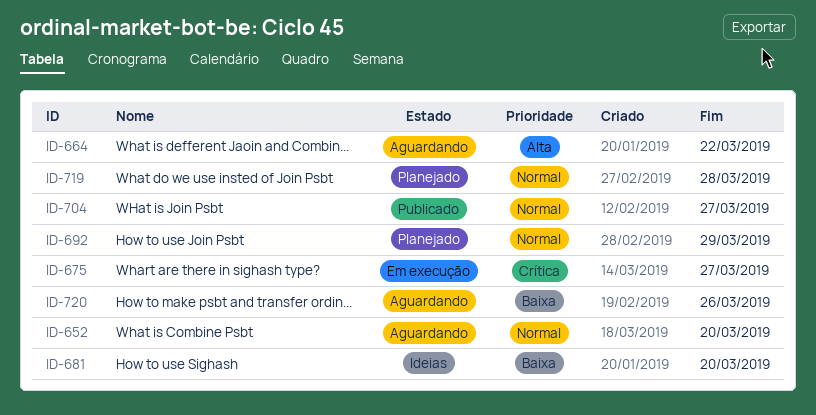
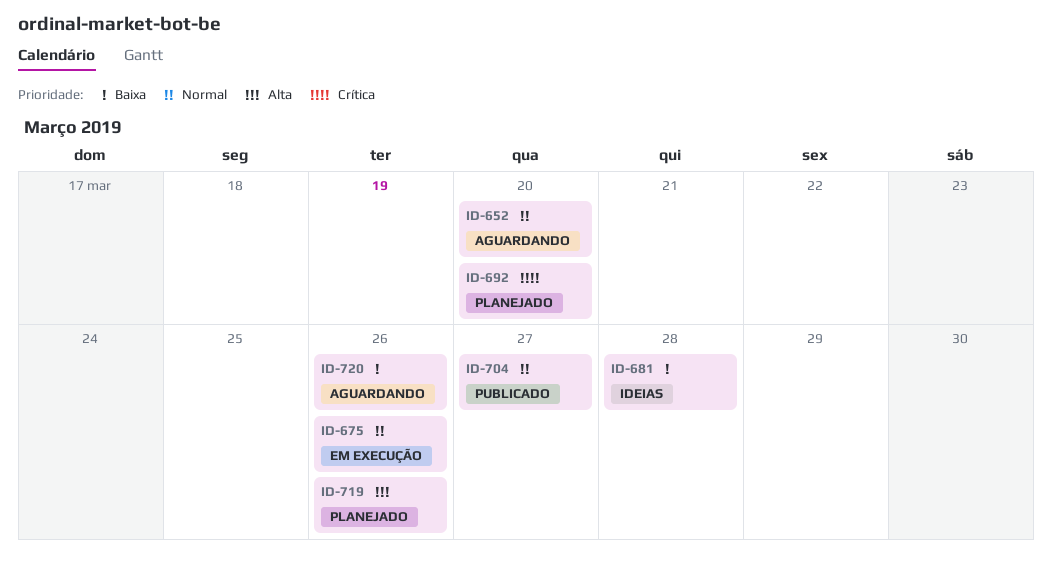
ID-664: present -> none
ID-675, priority: Crítica -> Normal
ID-675, due: Mar 27 -> Mar 26
ID-681, due: Mar 20 -> Mar 28
ID-692, priority: Normal -> Crítica
ID-692, due: Mar 29 -> Mar 20
ID-719, priority: Normal -> Alta
ID-719, due: Mar 28 -> Mar 26

